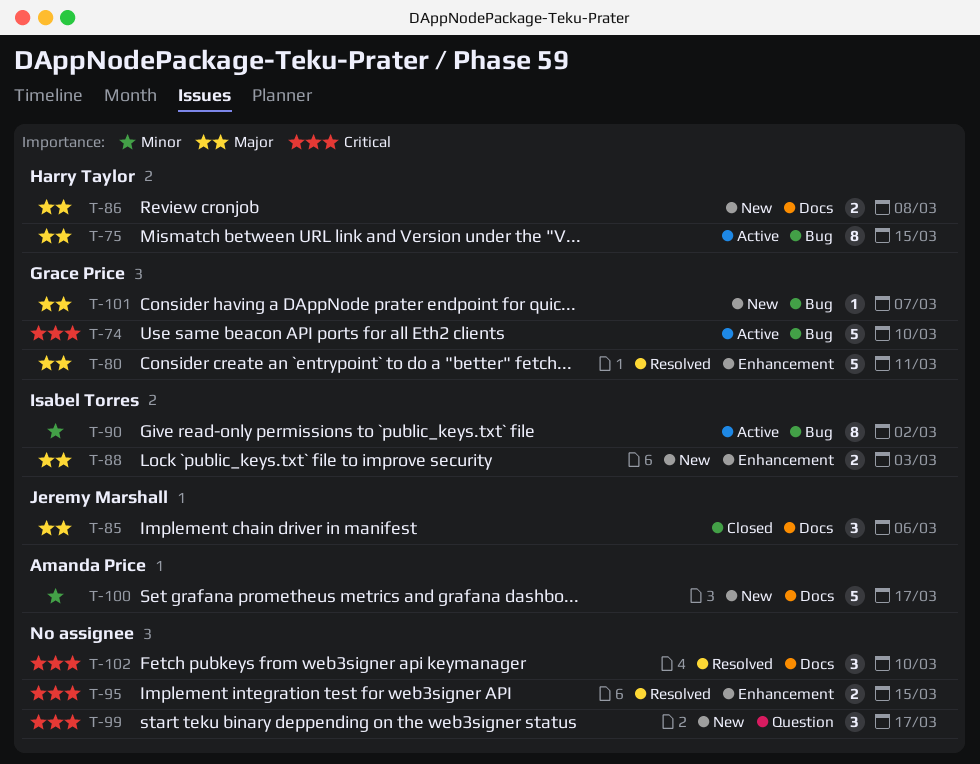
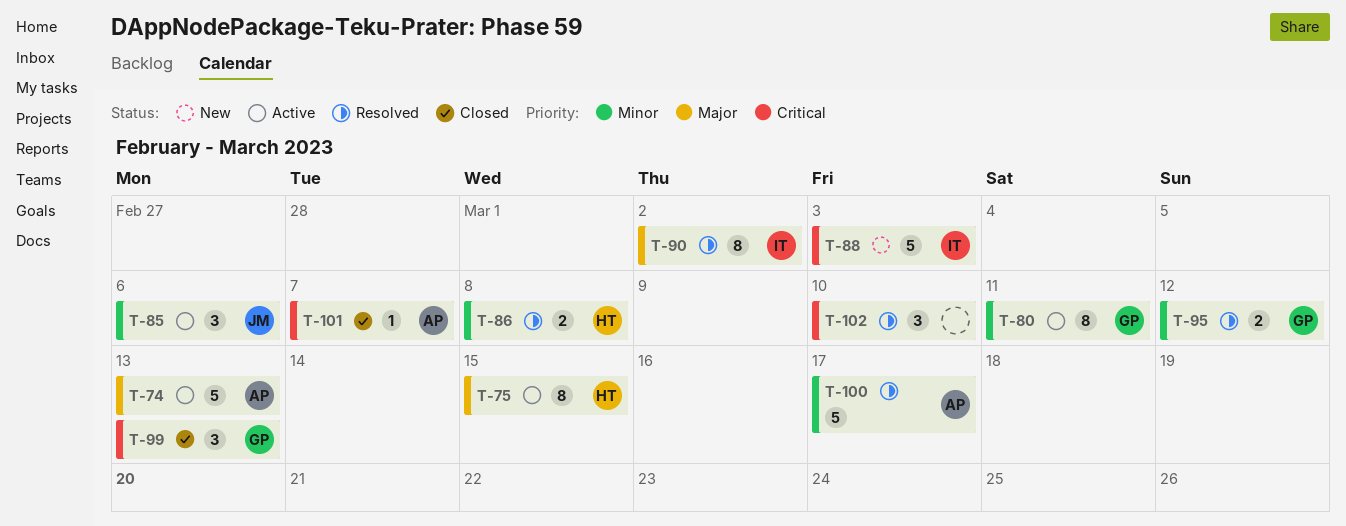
T-74, owner: Grace Price -> Amanda Price
T-74, priority: Critical -> Major
T-74, due: Mar 10 -> Mar 13
T-80, status: Resolved -> Active
T-80, priority: Major -> Minor
T-80, estimate: 5 -> 8
T-85, status: Closed -> Active
T-85, priority: Major -> Minor
T-86, status: New -> Resolved
T-86, priority: Major -> Minor
T-88, priority: Major -> Critical
T-88, estimate: 2 -> 5
T-90, status: Active -> Resolved
T-90, priority: Minor -> Major
T-95, owner: none -> Grace Price
T-95, priority: Critical -> Minor
T-95, due: Mar 15 -> Mar 12
T-99, status: New -> Closed
T-99, owner: none -> Grace Price
T-99, due: Mar 17 -> Mar 13
T-100, status: New -> Resolved
T-101, status: New -> Closed
T-101, owner: Grace Price -> Amanda Price
T-101, priority: Major -> Critical

